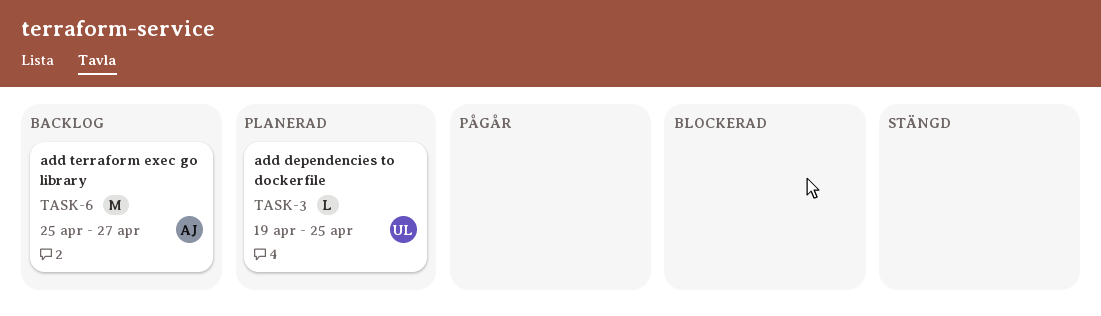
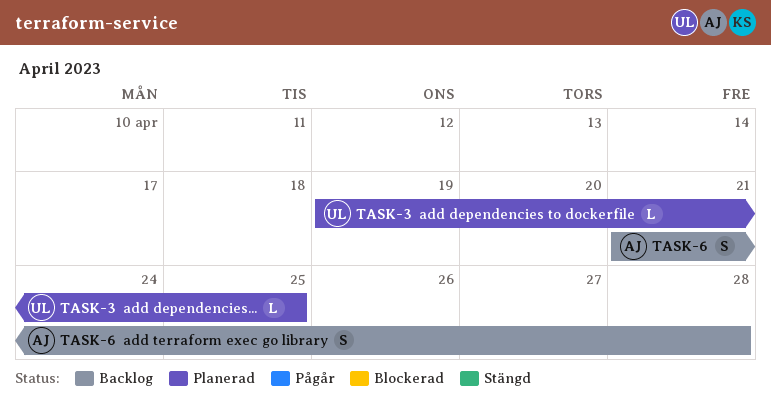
TASK-6, estimate: M -> S
TASK-6, start: Apr 25 -> Apr 21
TASK-6, due: Apr 27 -> Apr 28

